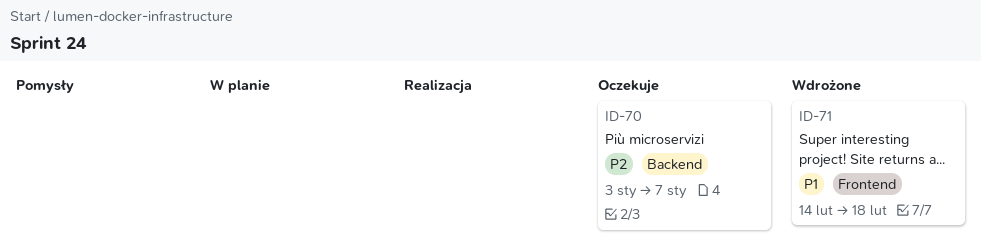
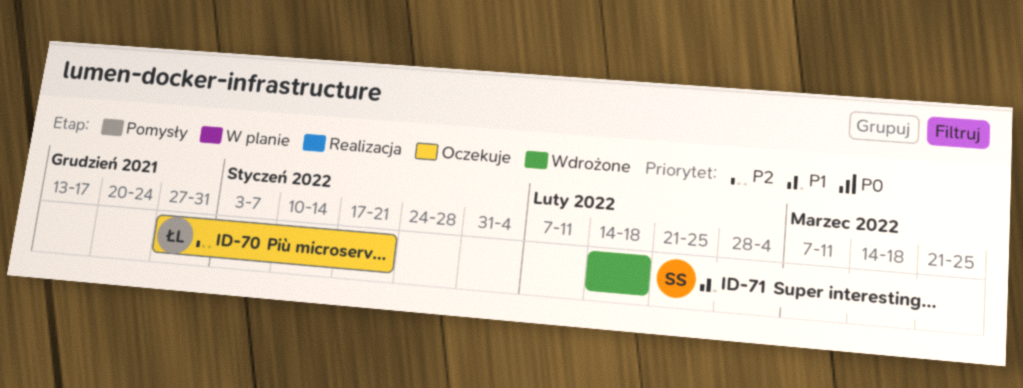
ID-70, start: Jan 3 -> Dec 27
ID-70, due: Jan 7 -> Jan 21

